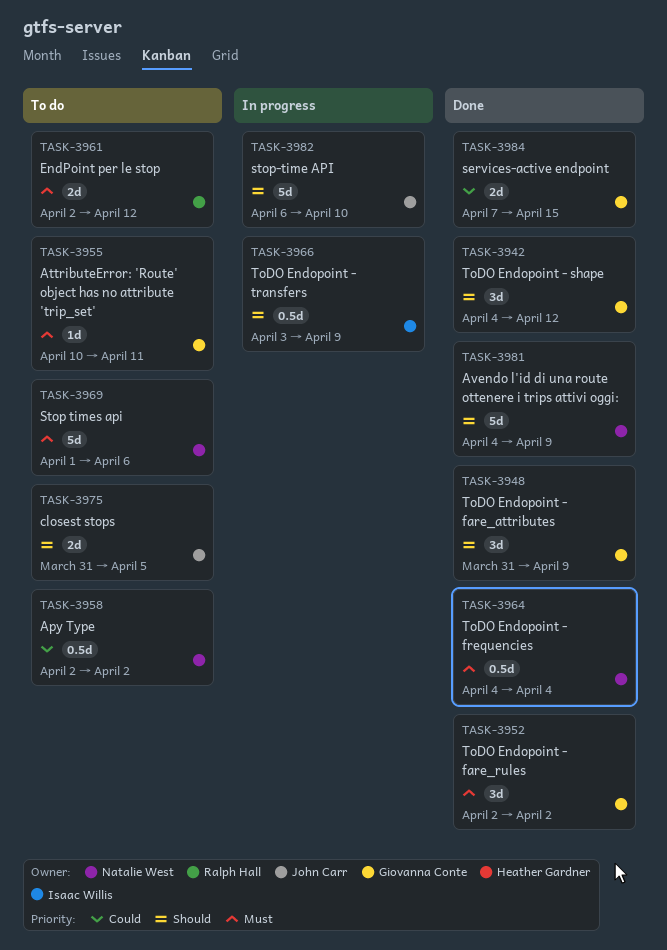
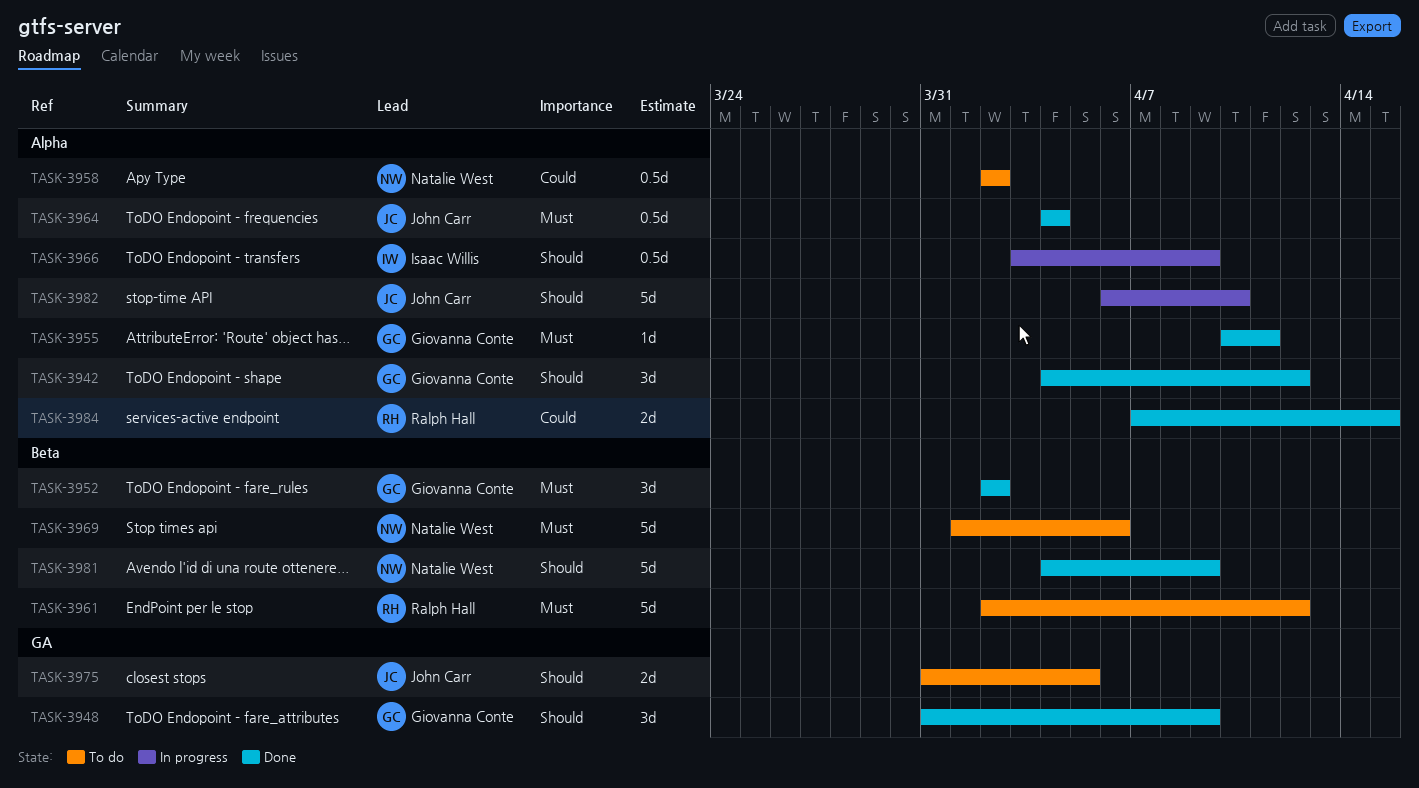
TASK-3955, status: To do -> Done
TASK-3961, estimate: 2d -> 5d
TASK-3964, owner: Natalie West -> John Carr
TASK-3984, owner: Giovanna Conte -> Ralph Hall

